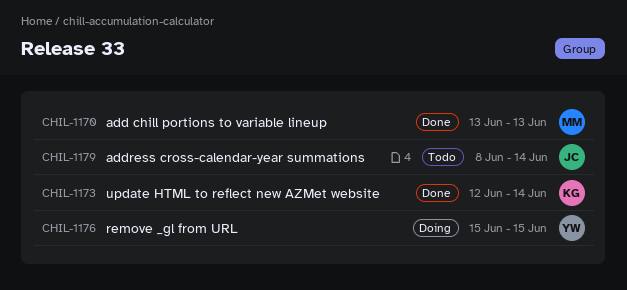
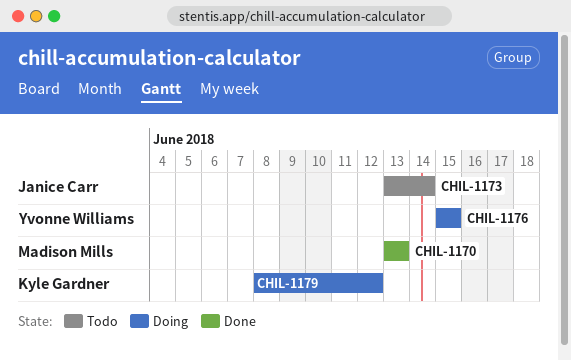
CHIL-1173, status: Done -> Todo
CHIL-1173, owner: Kyle Gardner -> Janice Carr
CHIL-1173, start: Jun 12 -> Jun 13
CHIL-1179, status: Todo -> Doing
CHIL-1179, owner: Janice Carr -> Kyle Gardner
CHIL-1179, due: Jun 14 -> Jun 12

